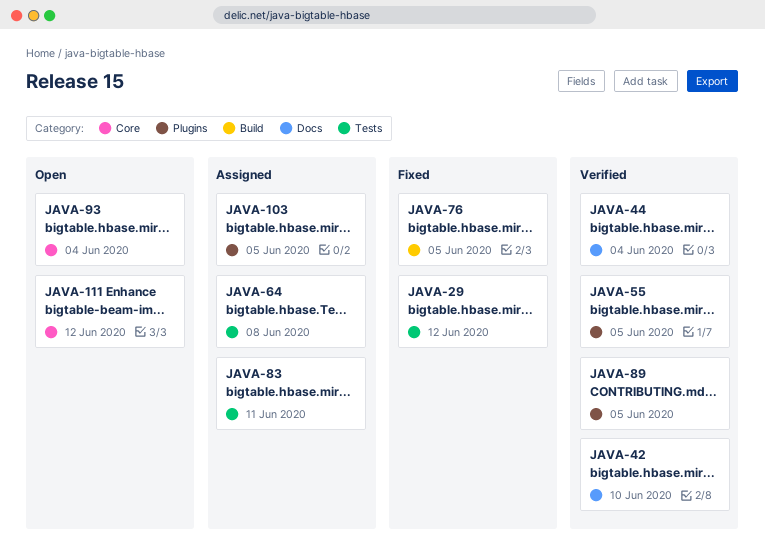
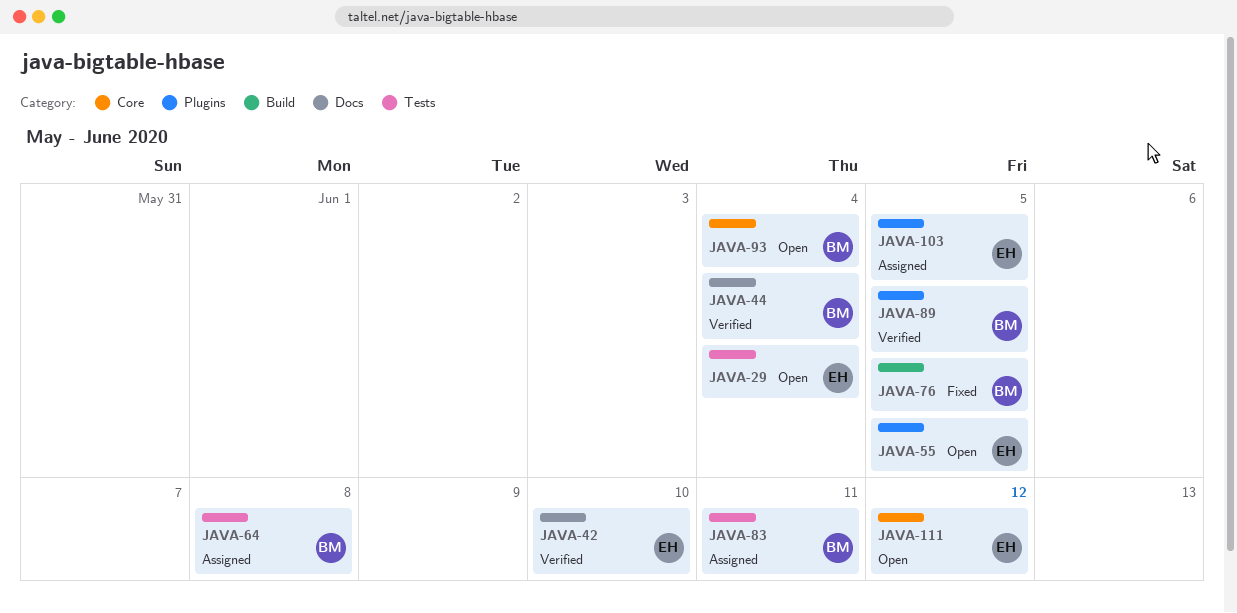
JAVA-29, status: Fixed -> Open
JAVA-29, due: Jun 12 -> Jun 4
JAVA-55, status: Verified -> Open

